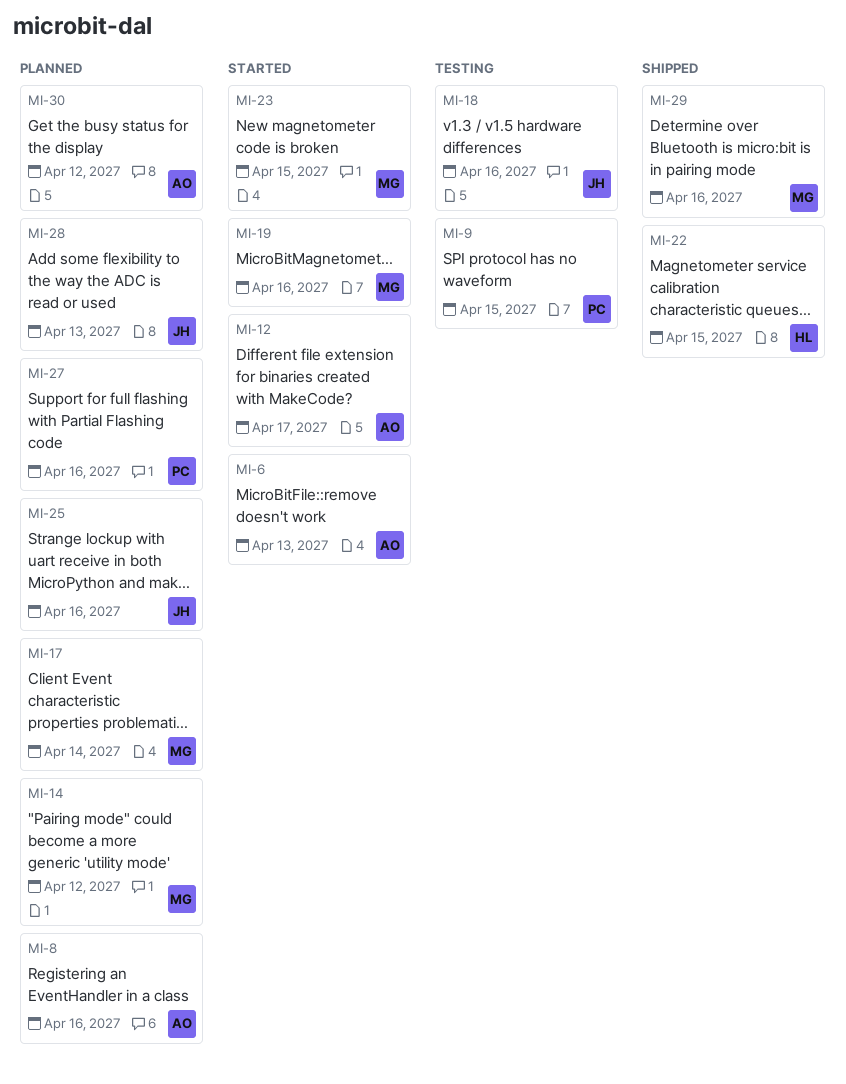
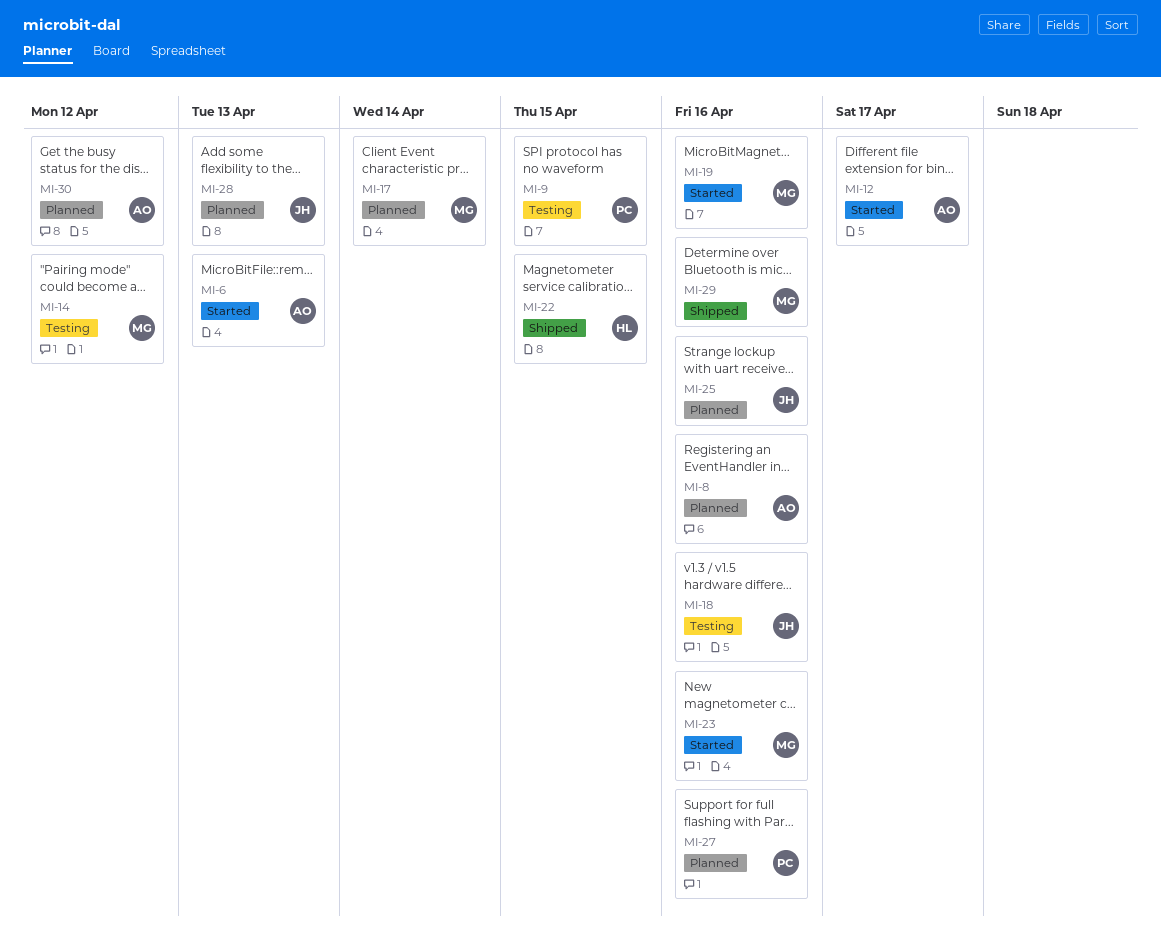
MI-14, status: Planned -> Testing
MI-23, due: Apr 15 -> Apr 16

